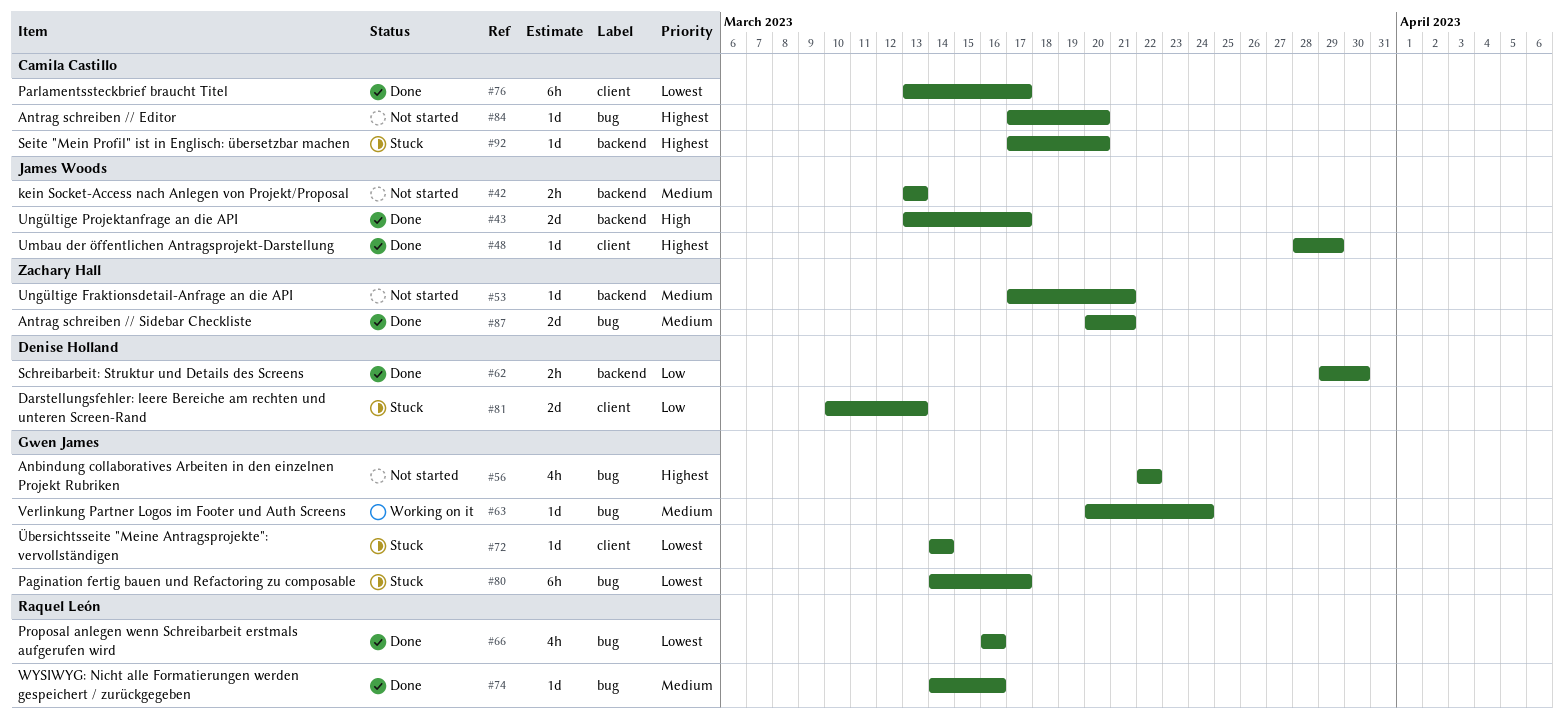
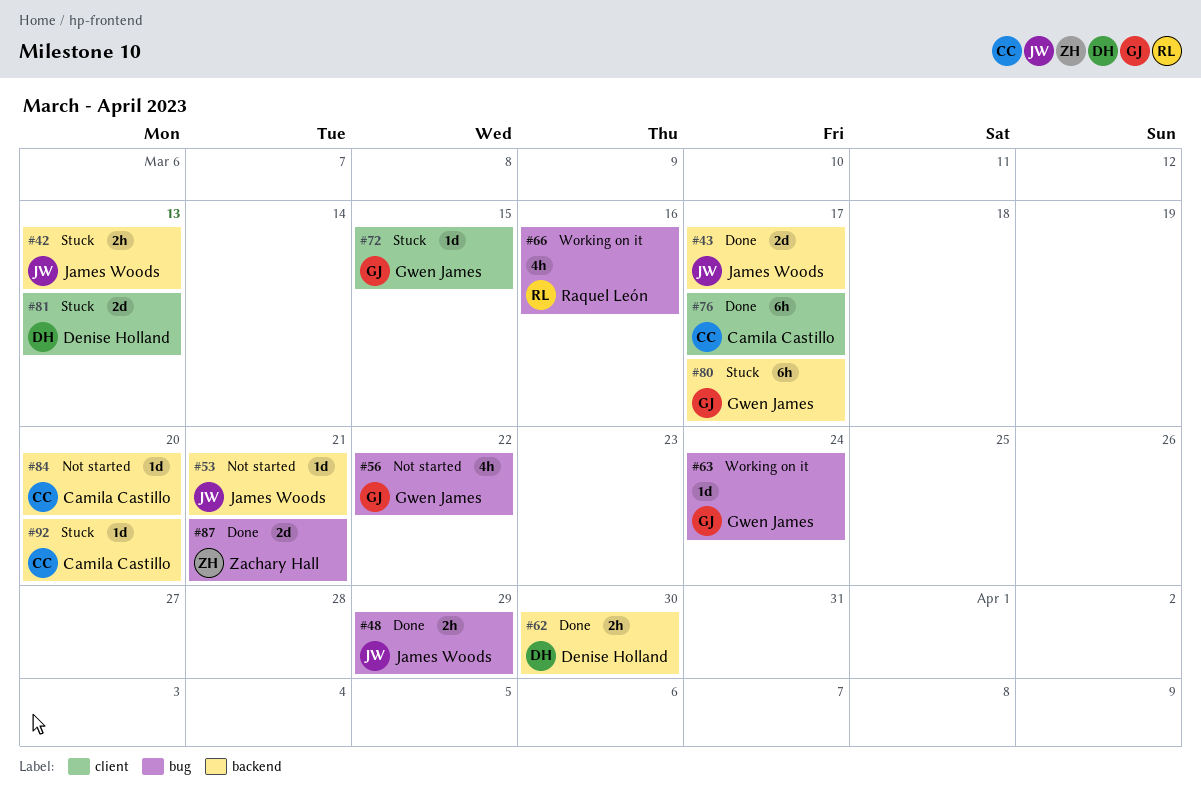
#42, status: Not started -> Stuck
#48, label: client -> bug
#48, estimate: 1d -> 2h
#53, owner: Zachary Hall -> James Woods
#66, status: Done -> Working on it
#72, due: Mar 14 -> Mar 15
#74: present -> none
#80, label: bug -> backend
#84, label: bug -> backend

